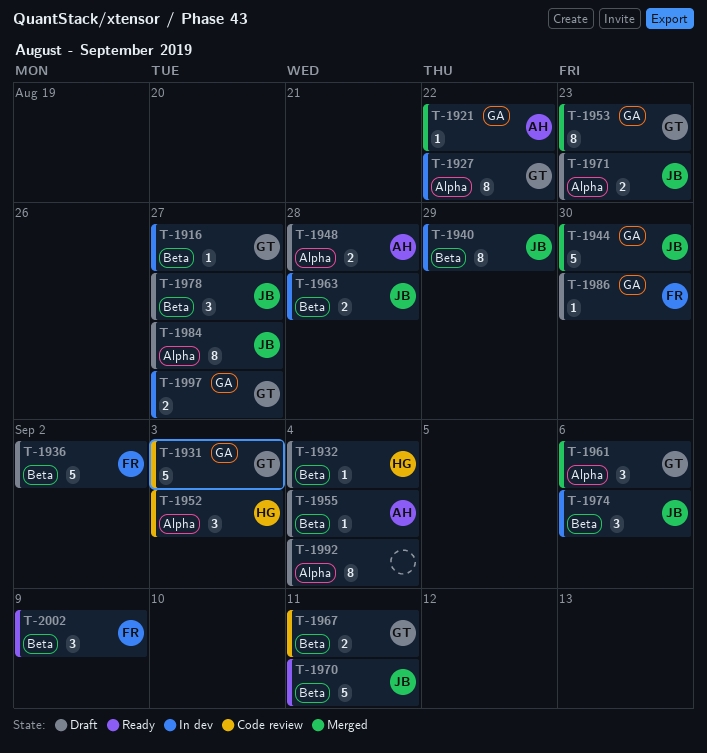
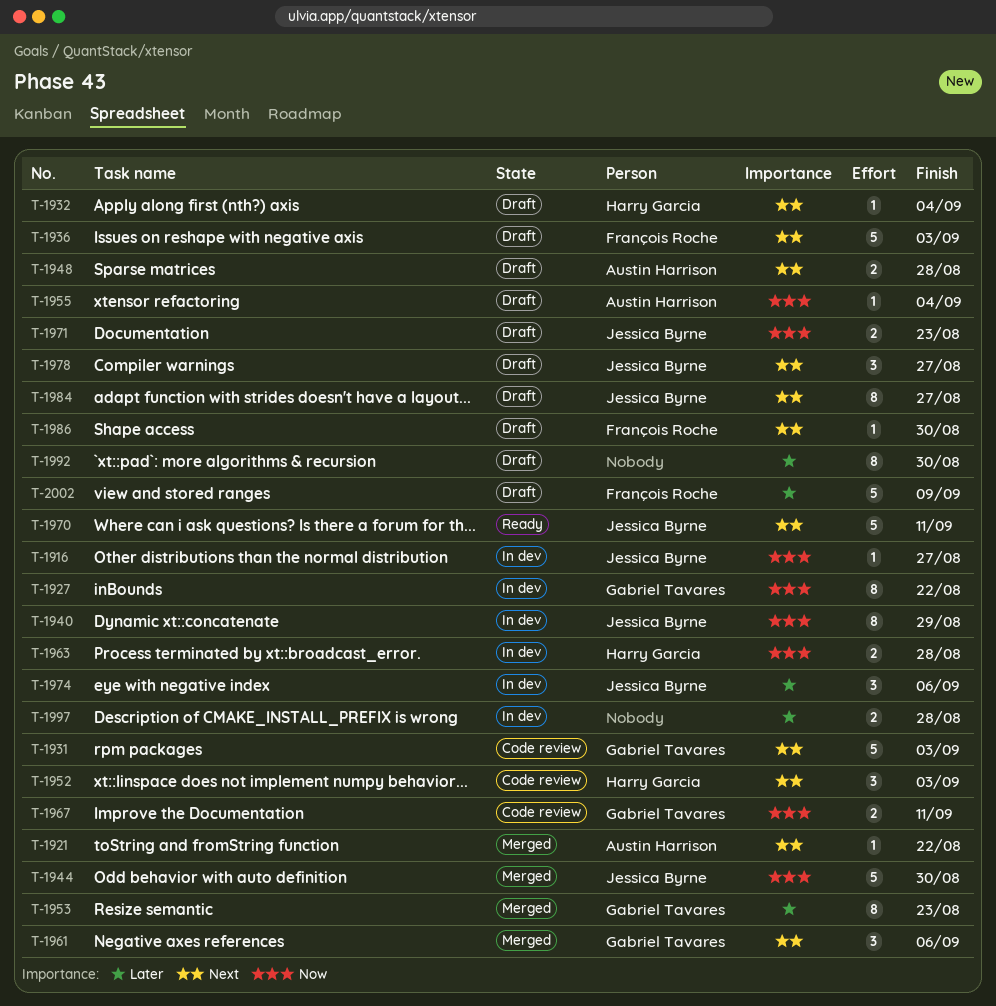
T-1916, owner: Gabriel Tavares -> Jessica Byrne
T-1936, due: Sep 2 -> Sep 3
T-1963, owner: Jessica Byrne -> Harry Garcia
T-1992, due: Sep 4 -> Aug 30
T-1997, owner: Gabriel Tavares -> none
T-1997, due: Aug 27 -> Aug 28
T-2002, status: Ready -> Draft
T-2002, estimate: 3 -> 5

